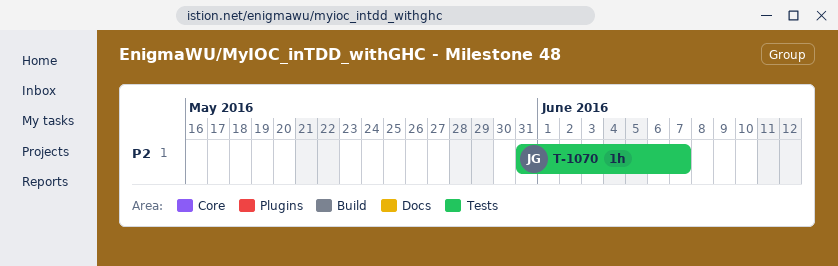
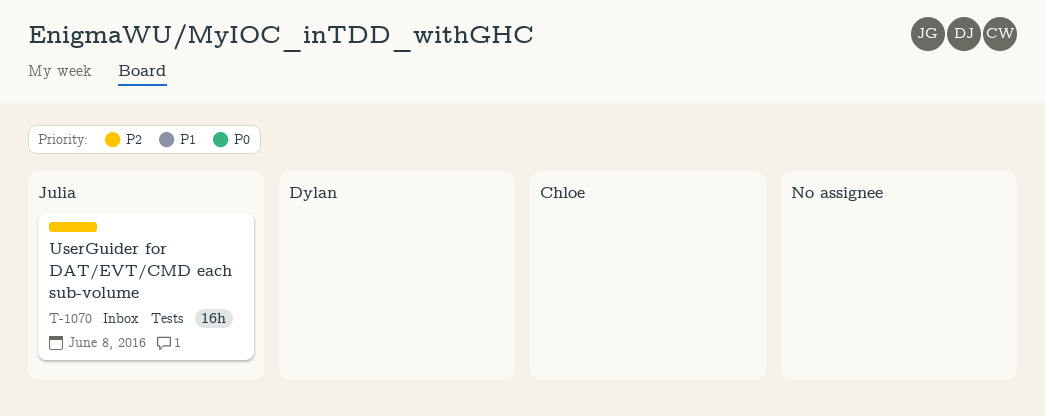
T-1070, estimate: 1h -> 16h
T-1070, due: Jun 7 -> Jun 8

